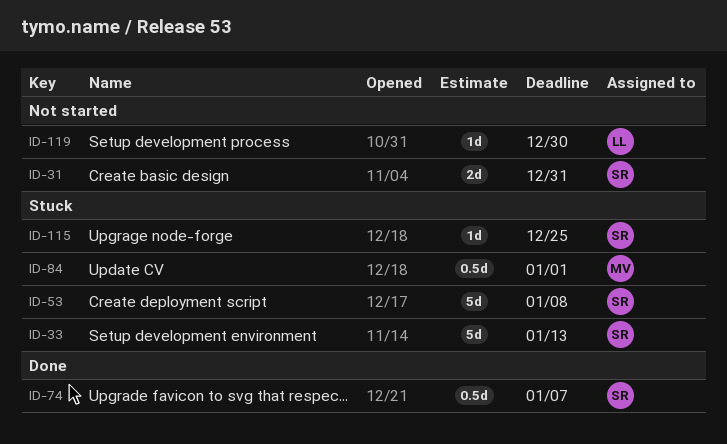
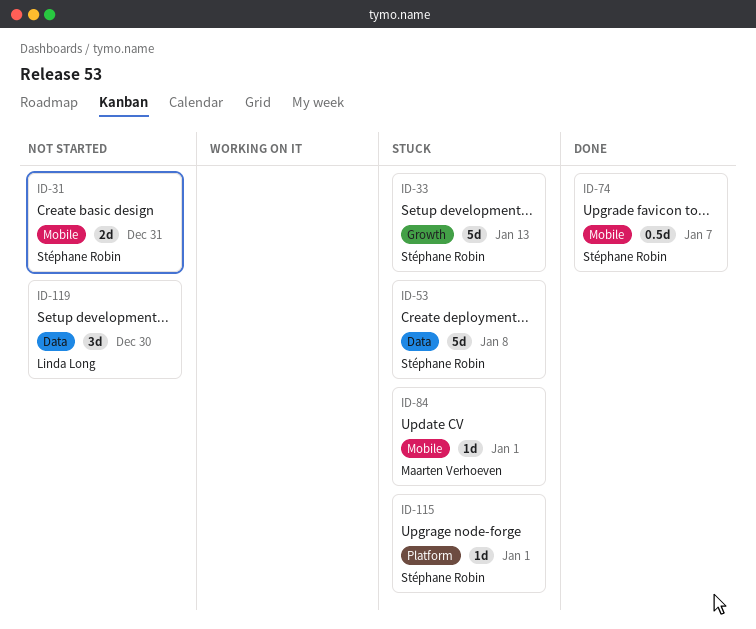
ID-84, estimate: 0.5d -> 1d
ID-115, due: Dec 25 -> Jan 1
ID-119, estimate: 1d -> 3d

